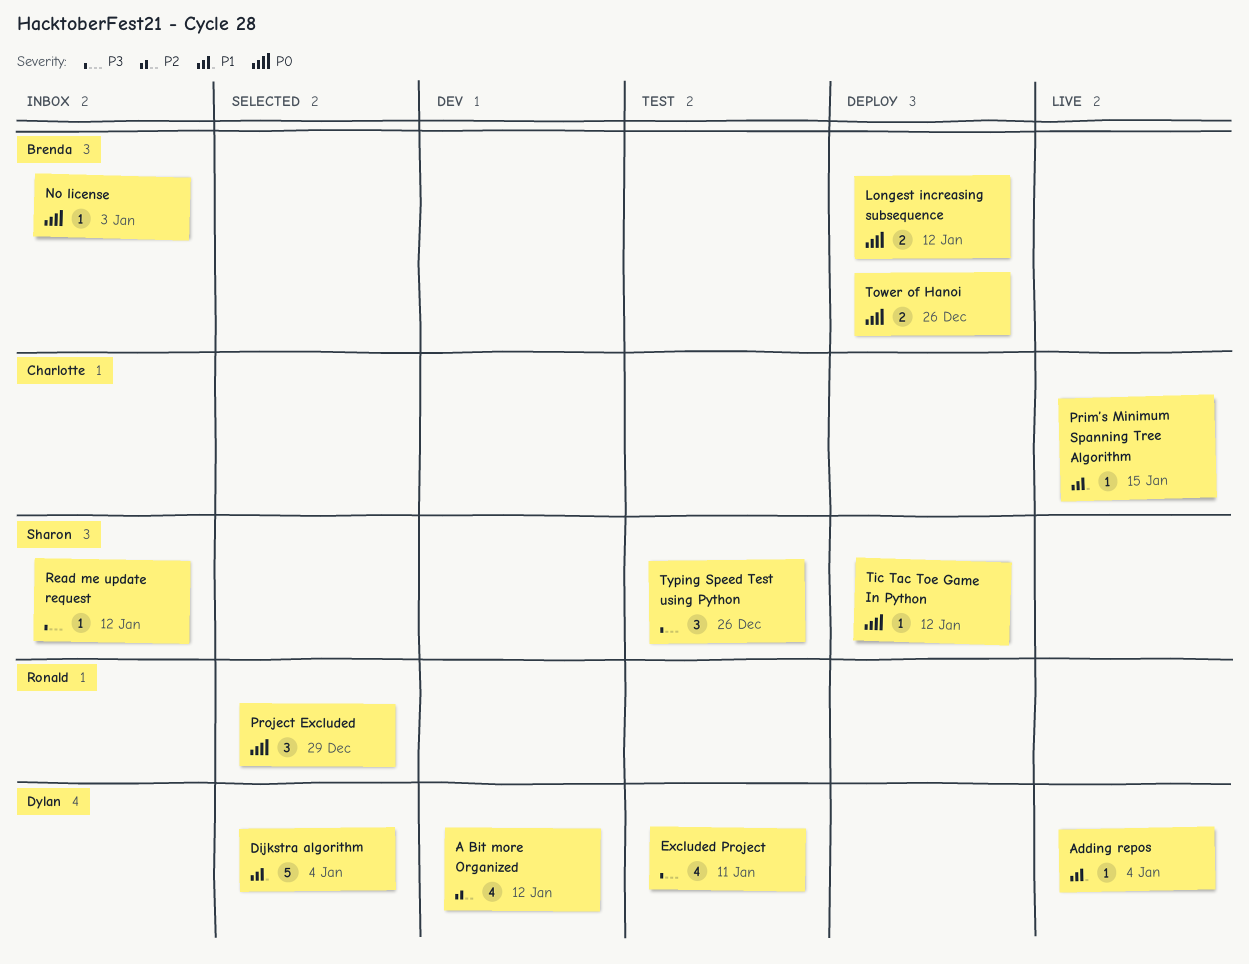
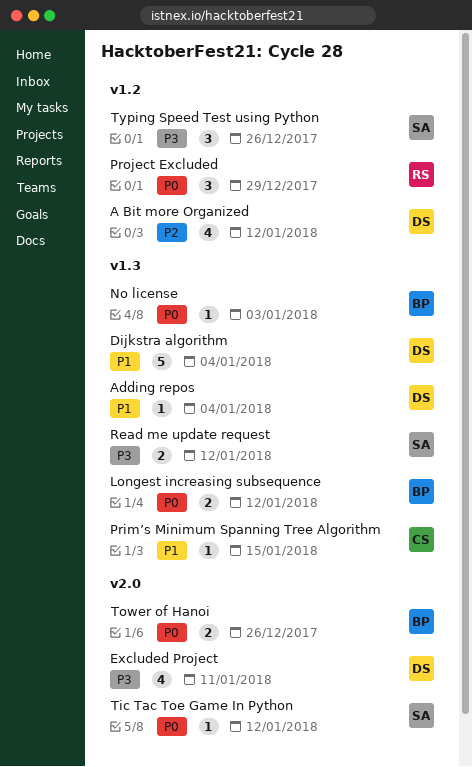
Read me update request, estimate: 1 -> 2

